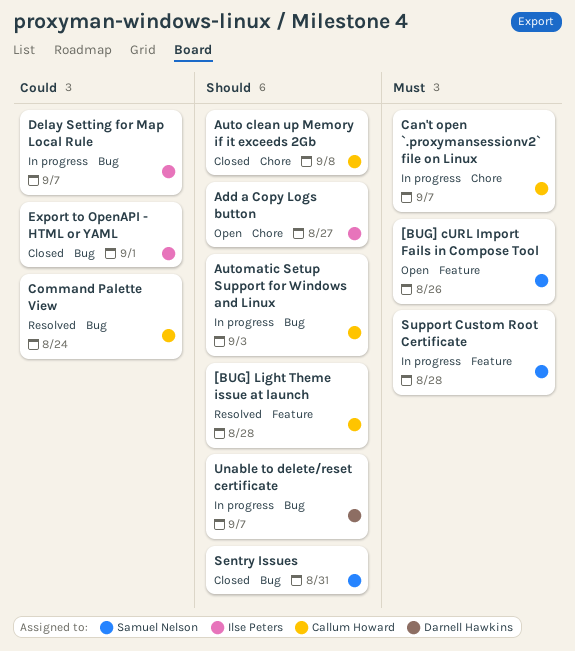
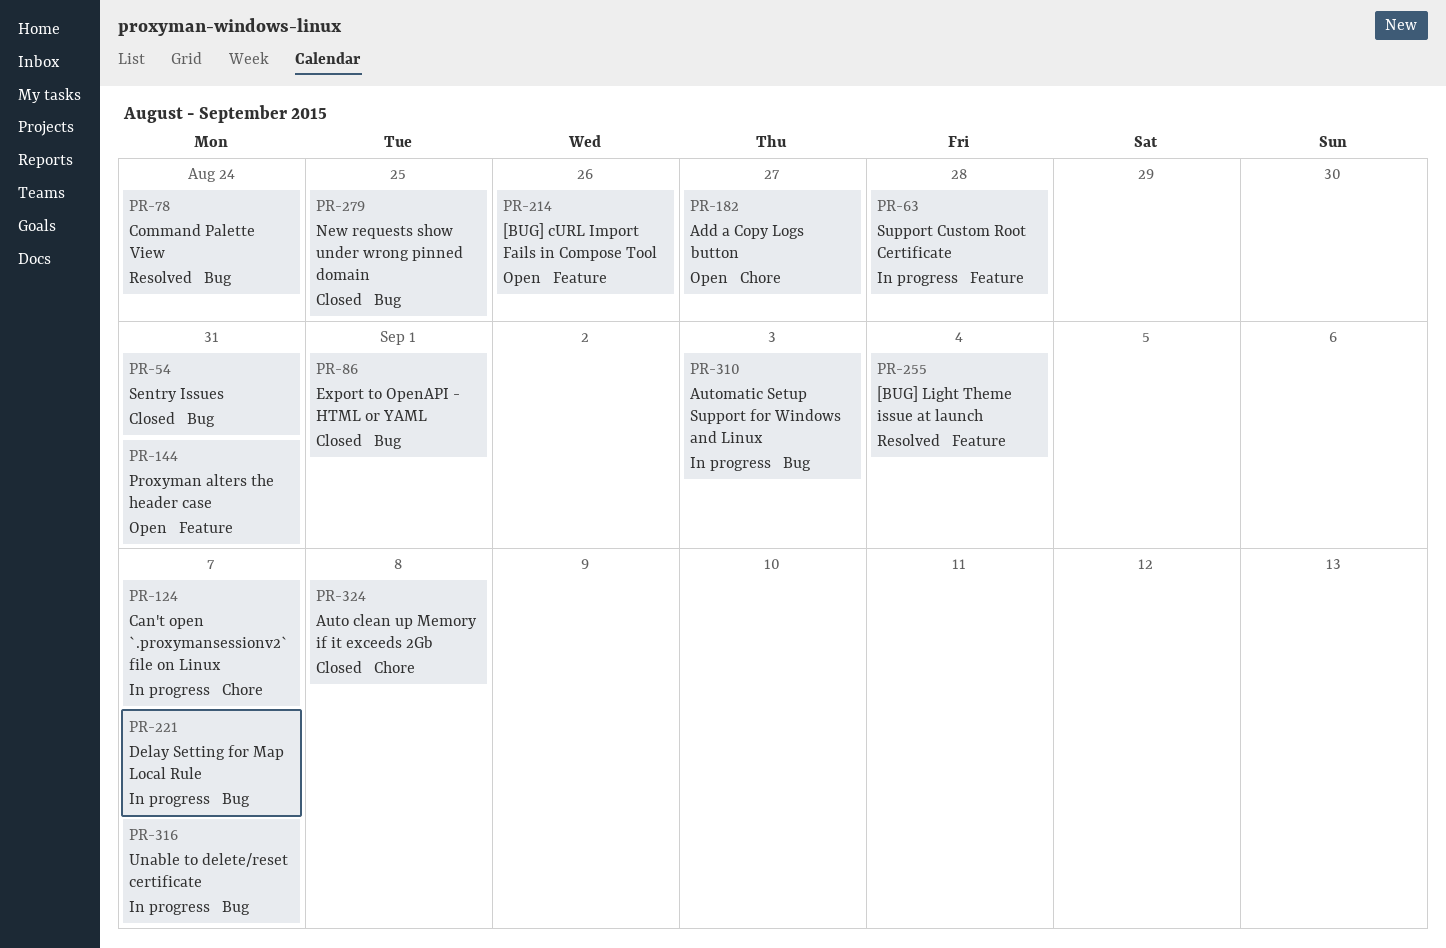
[BUG] Light Theme issue at launch, due: Aug 28 -> Sep 4
New requests show under wrong pinned domain: none -> present
Proxyman alters the header case: none -> present

